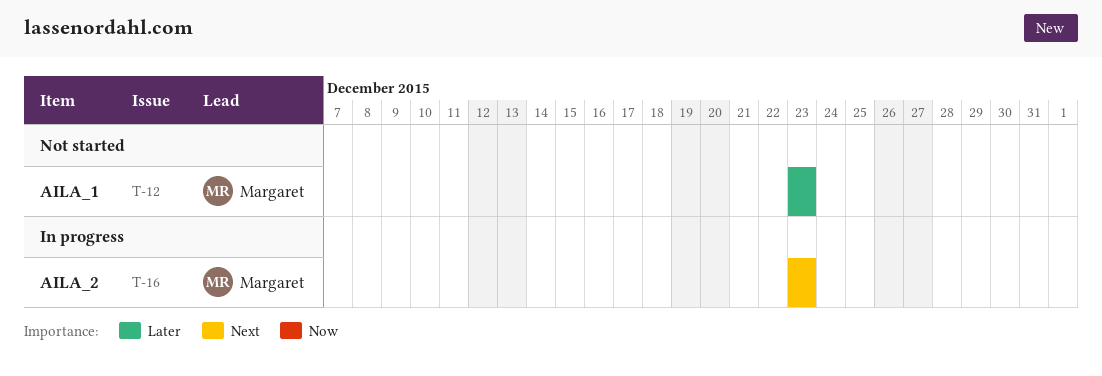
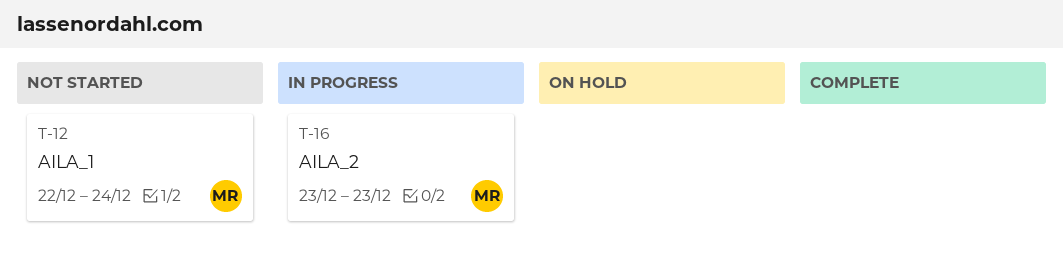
T-12, start: Dec 23 -> Dec 22
T-12, due: Dec 23 -> Dec 24

